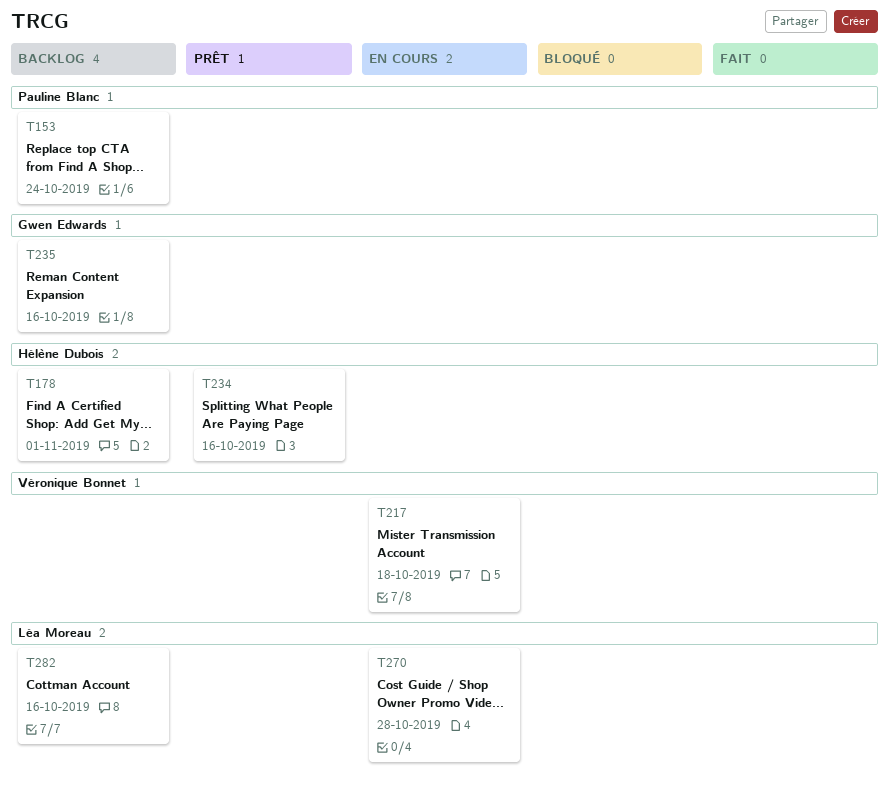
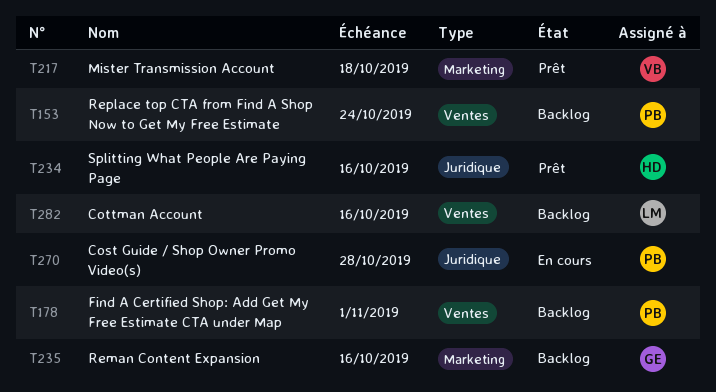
T178, owner: Hélène Dubois -> Pauline Blanc
T217, status: En cours -> Prêt
T270, owner: Léa Moreau -> Pauline Blanc

